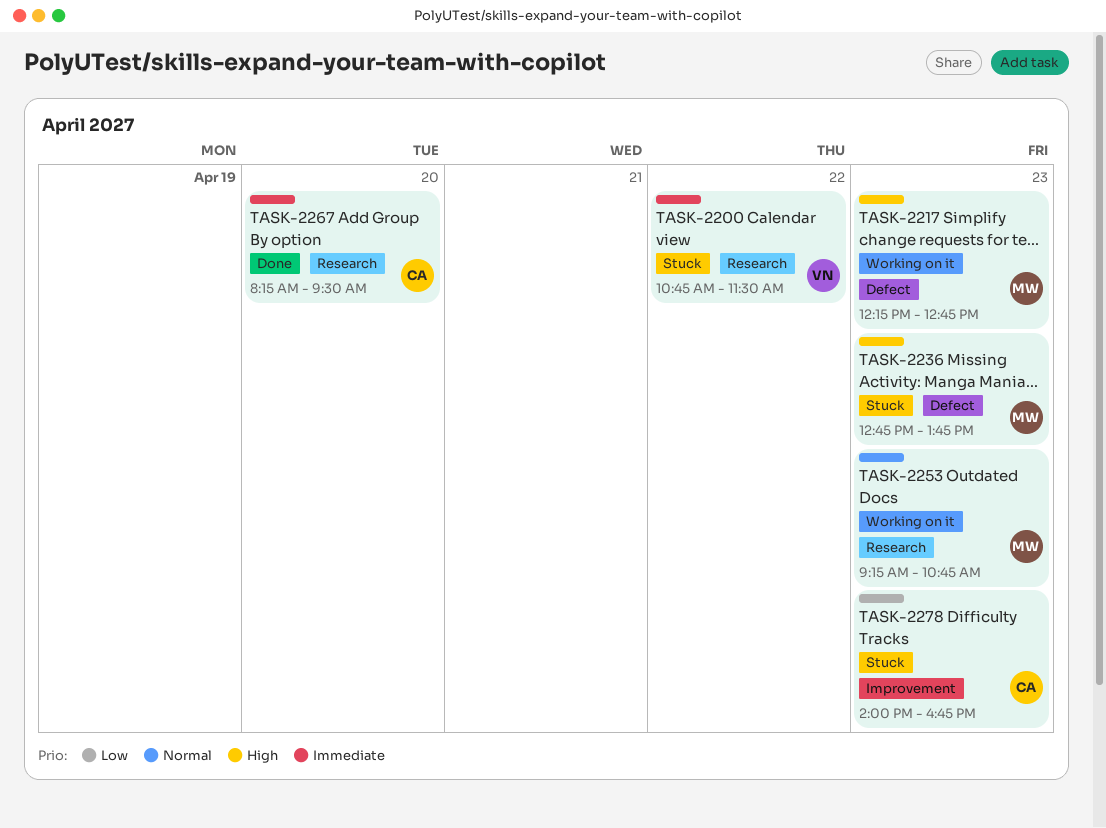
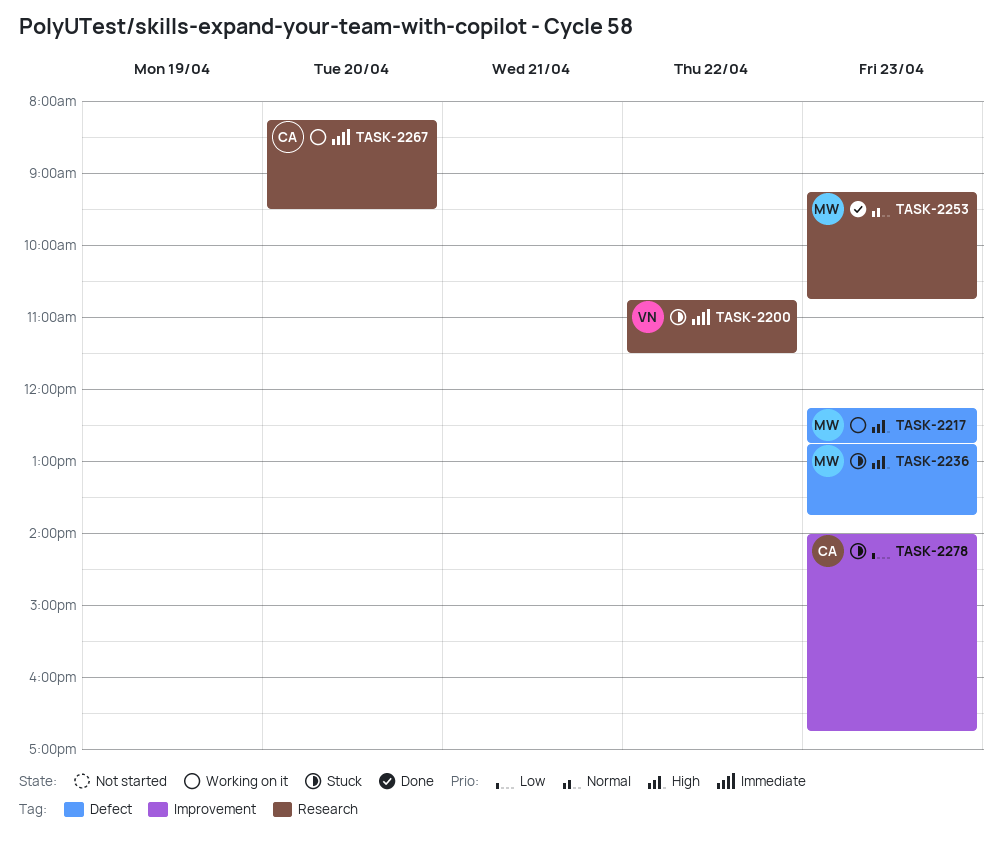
TASK-2253, status: Working on it -> Done
TASK-2267, status: Done -> Working on it

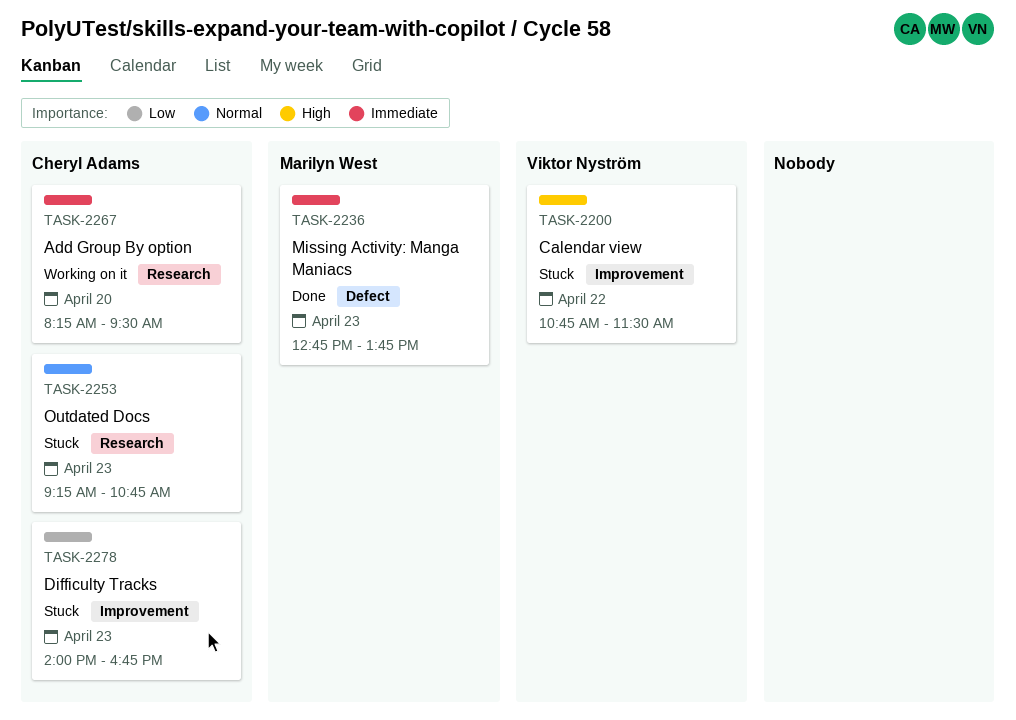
TASK-2200, priority: Immediate -> High
TASK-2200, label: Research -> Improvement
TASK-2217: present -> none
TASK-2236, status: Stuck -> Done
TASK-2236, priority: High -> Immediate
TASK-2253, status: Done -> Stuck
TASK-2253, owner: Marilyn West -> Cheryl Adams

